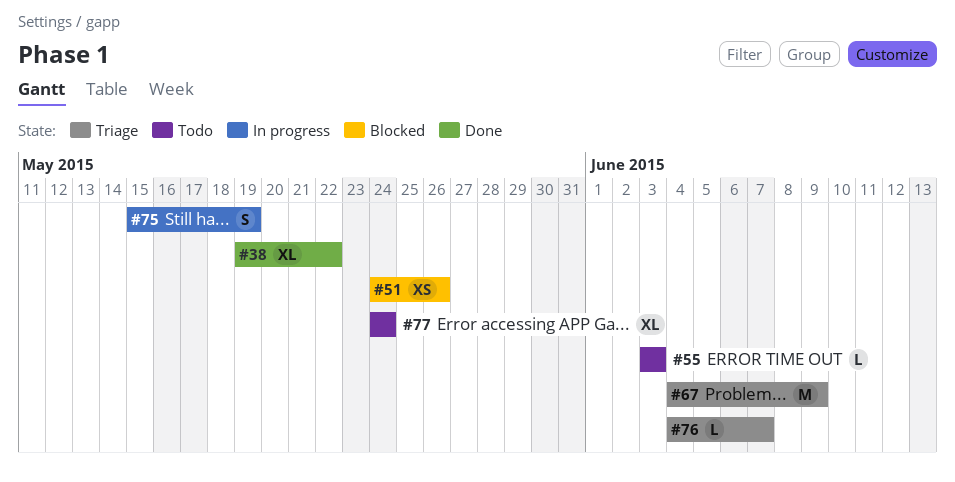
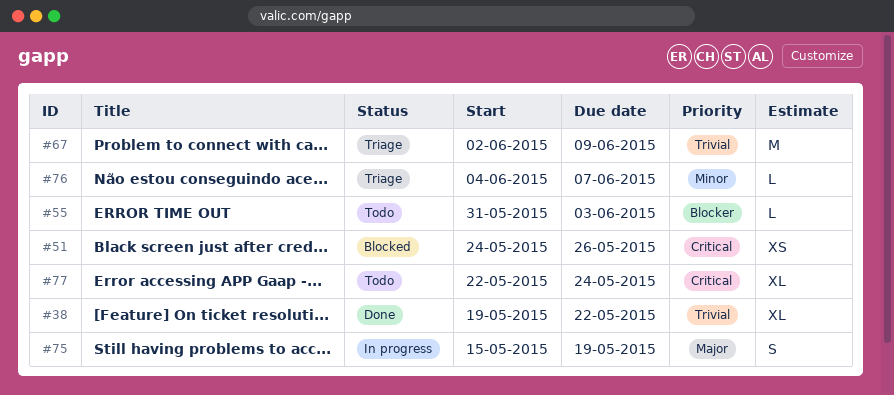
#55, start: Jun 3 -> May 31
#67, start: Jun 4 -> Jun 2
#77, start: May 24 -> May 22

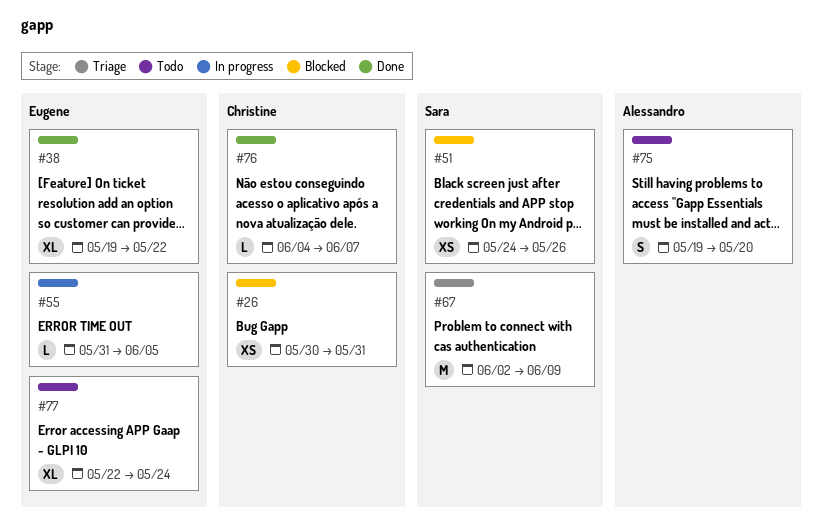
#26: none -> present
#55, status: Todo -> In progress
#55, due: Jun 3 -> Jun 5
#75, status: In progress -> Todo
#75, start: May 15 -> May 19
#75, due: May 19 -> May 20
#76, status: Triage -> Done

